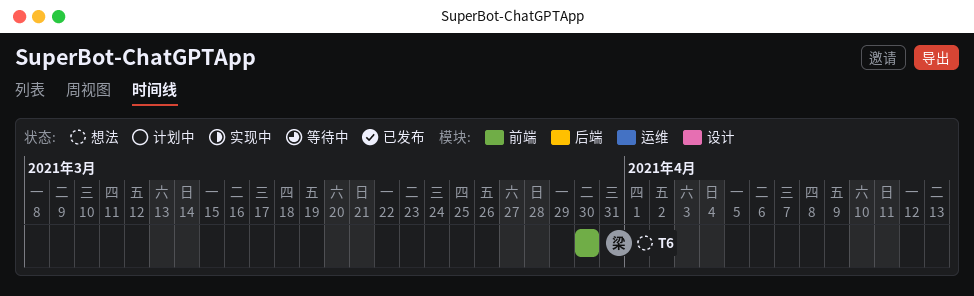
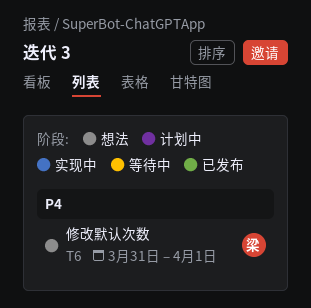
T6, start: Mar 30 -> Mar 31
T6, due: Mar 30 -> Apr 1

